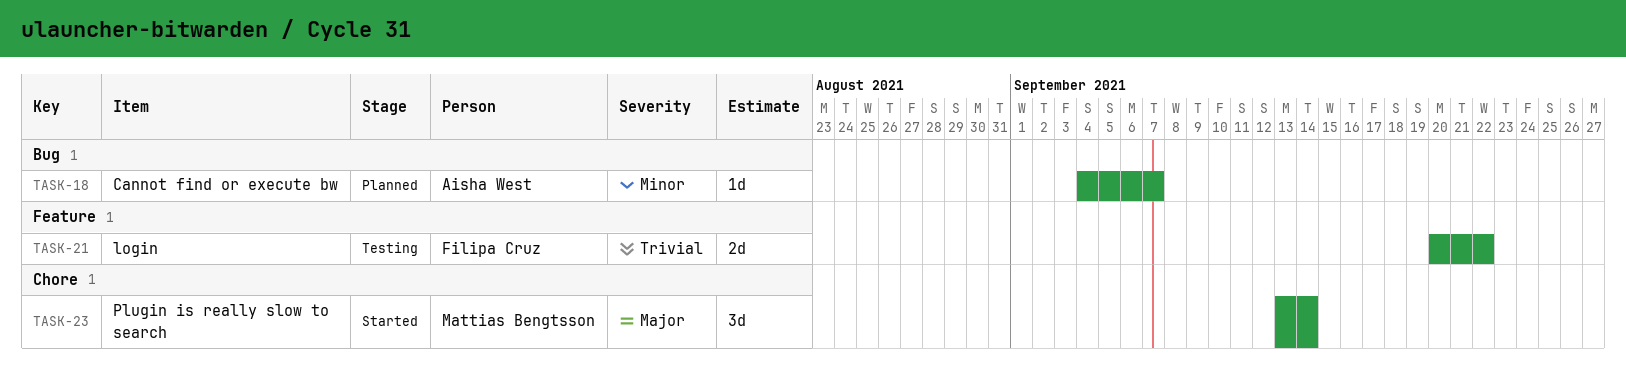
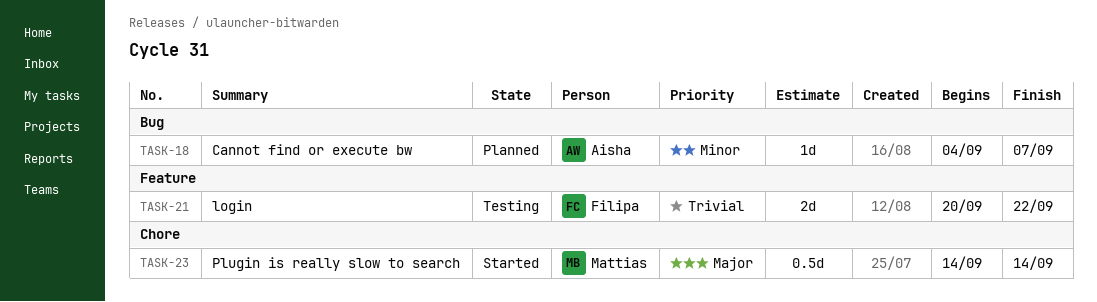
TASK-23, estimate: 3d -> 0.5d
TASK-23, start: Sep 13 -> Sep 14

